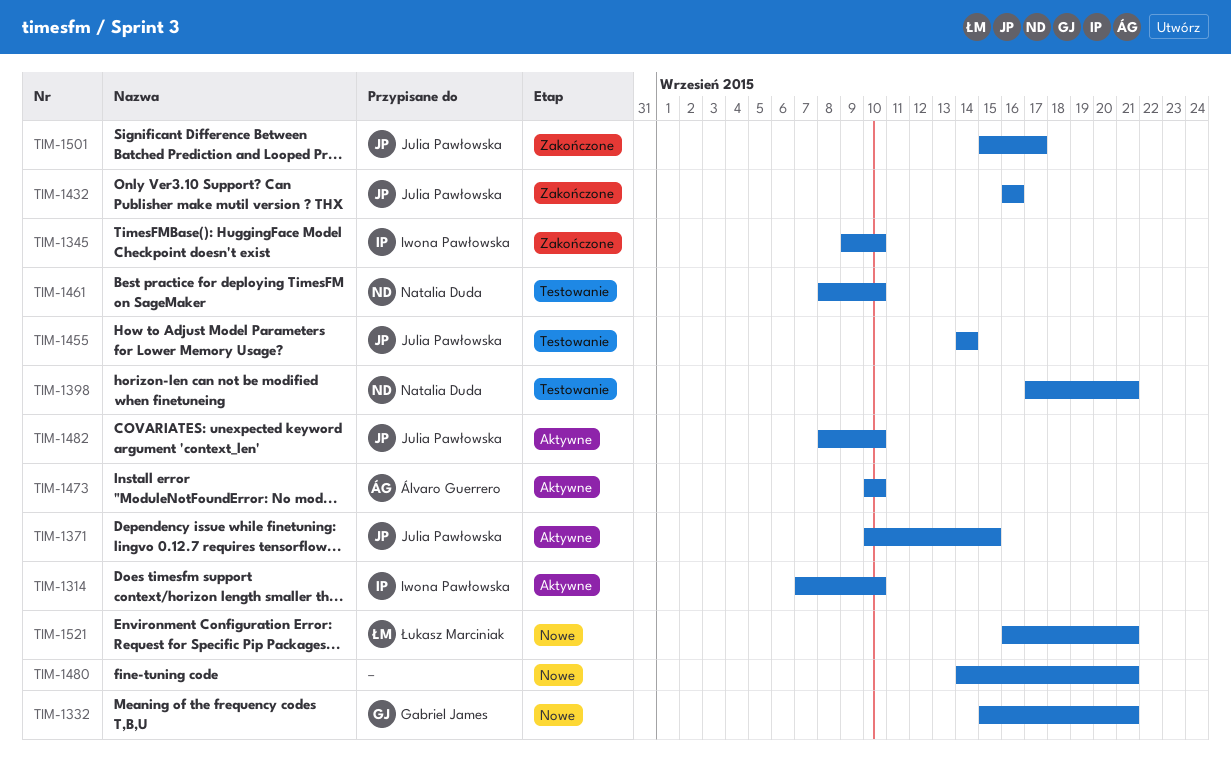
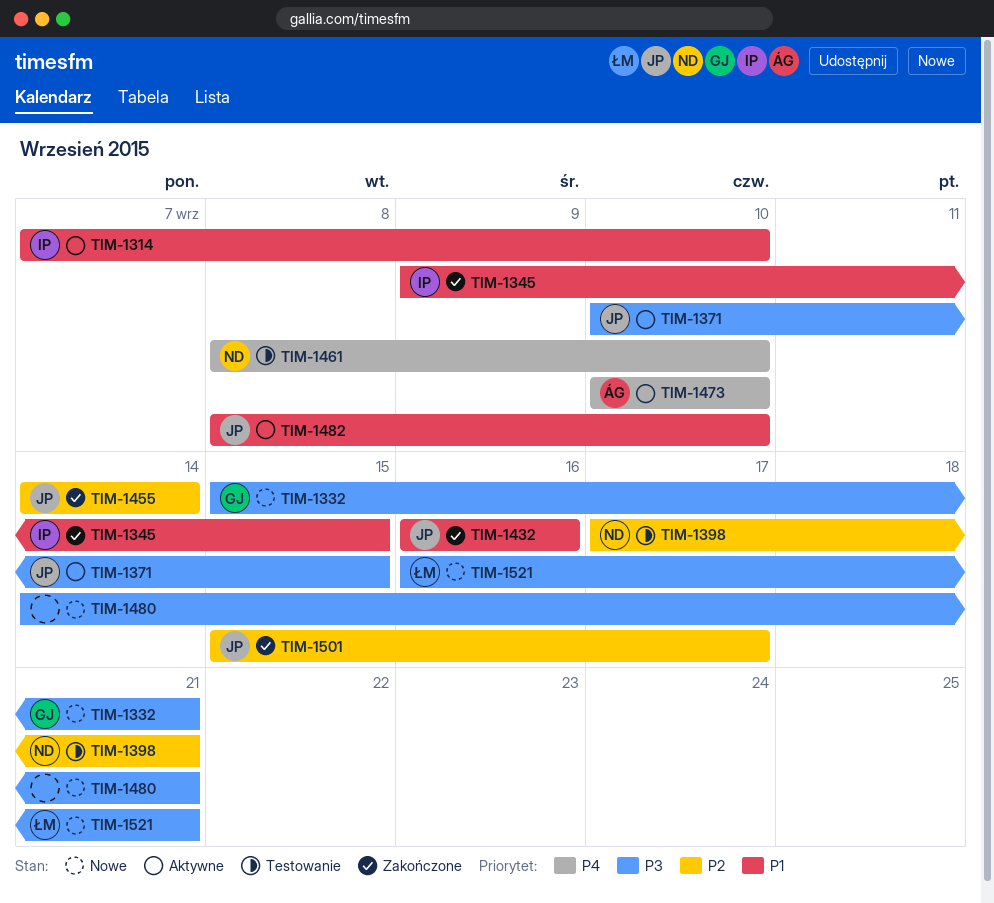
TIM-1345, due: Sep 10 -> Sep 15
TIM-1455, status: Testowanie -> Zakończone

